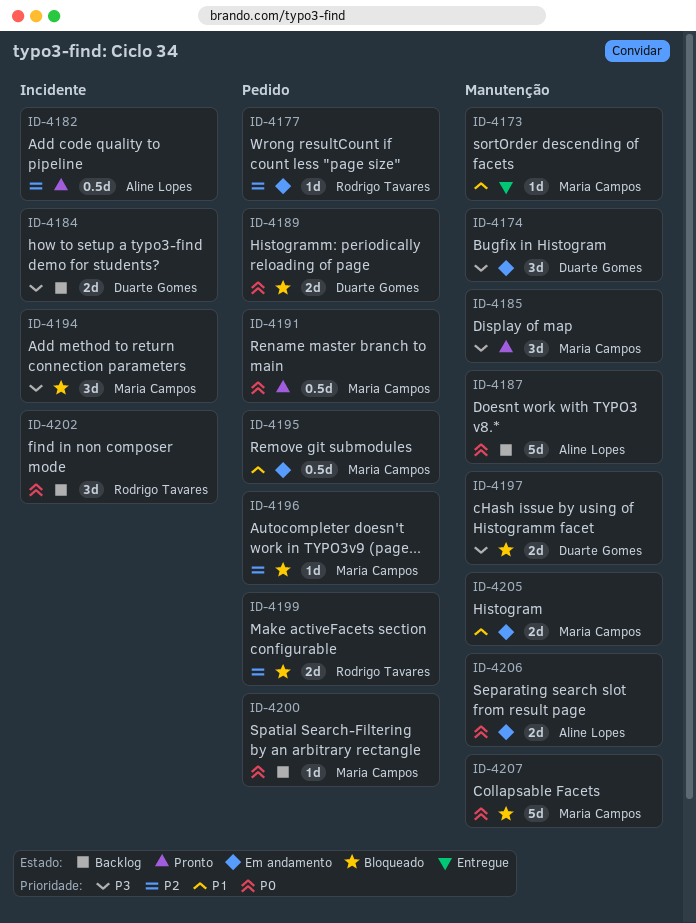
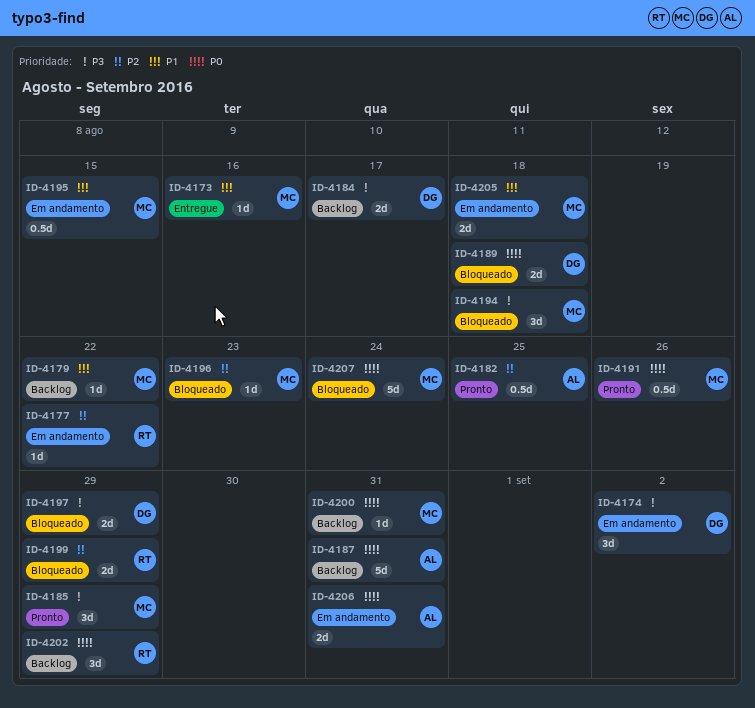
ID-4179: none -> present

